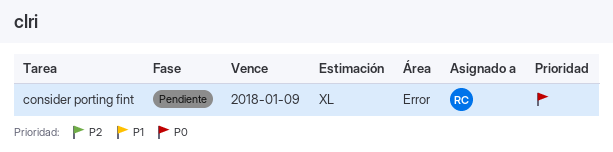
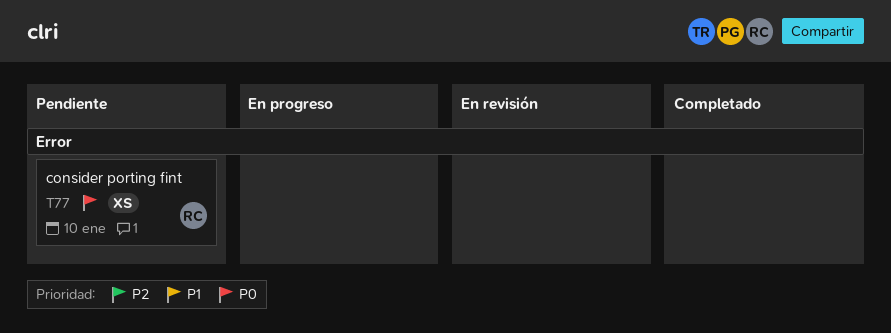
consider porting fint, estimate: XL -> XS
consider porting fint, due: Jan 9 -> Jan 10

